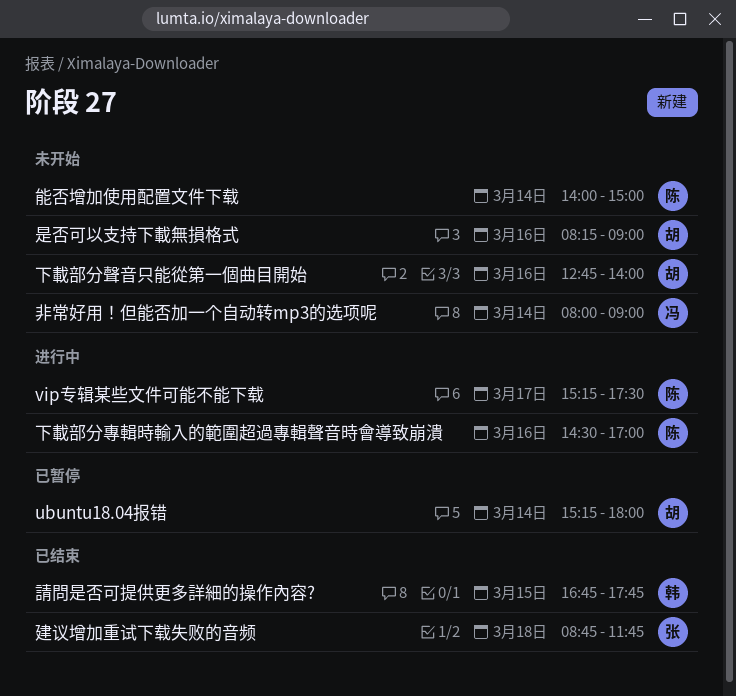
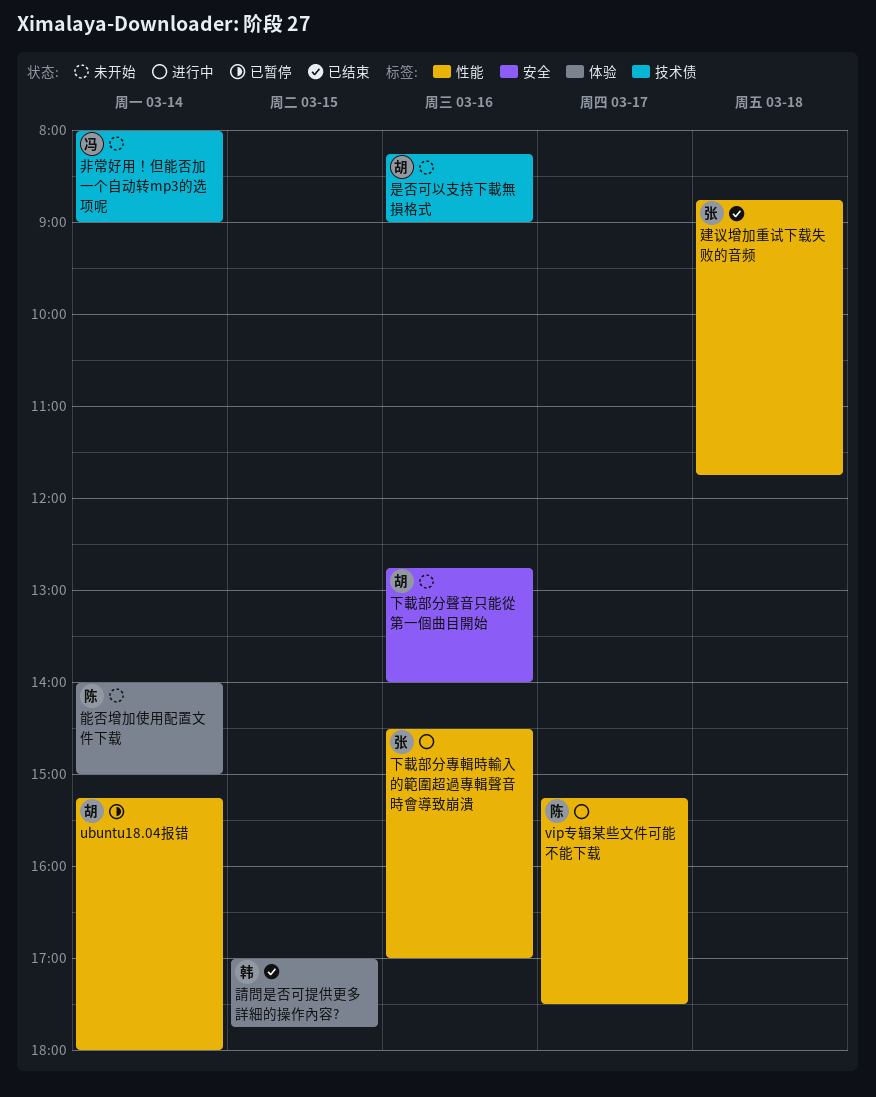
下載部分專輯時輸入的範圍超過專輯聲音時會導致崩潰, owner: 陈 -> 张
請問是否可提供更多詳細的操作內容?, begins: 16:45 -> 17:00

